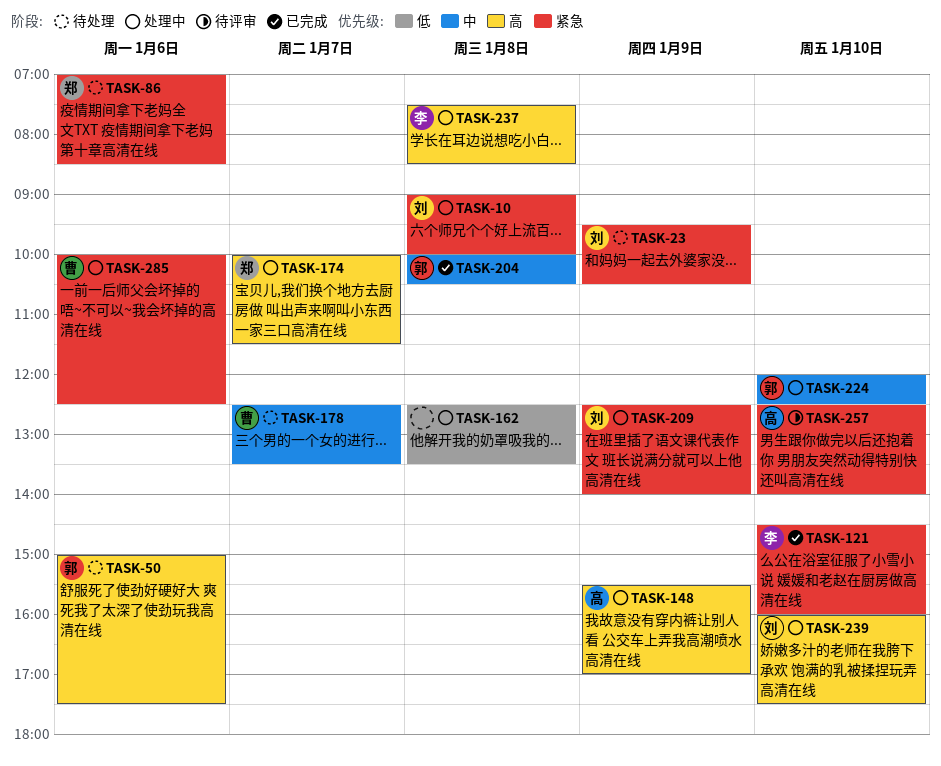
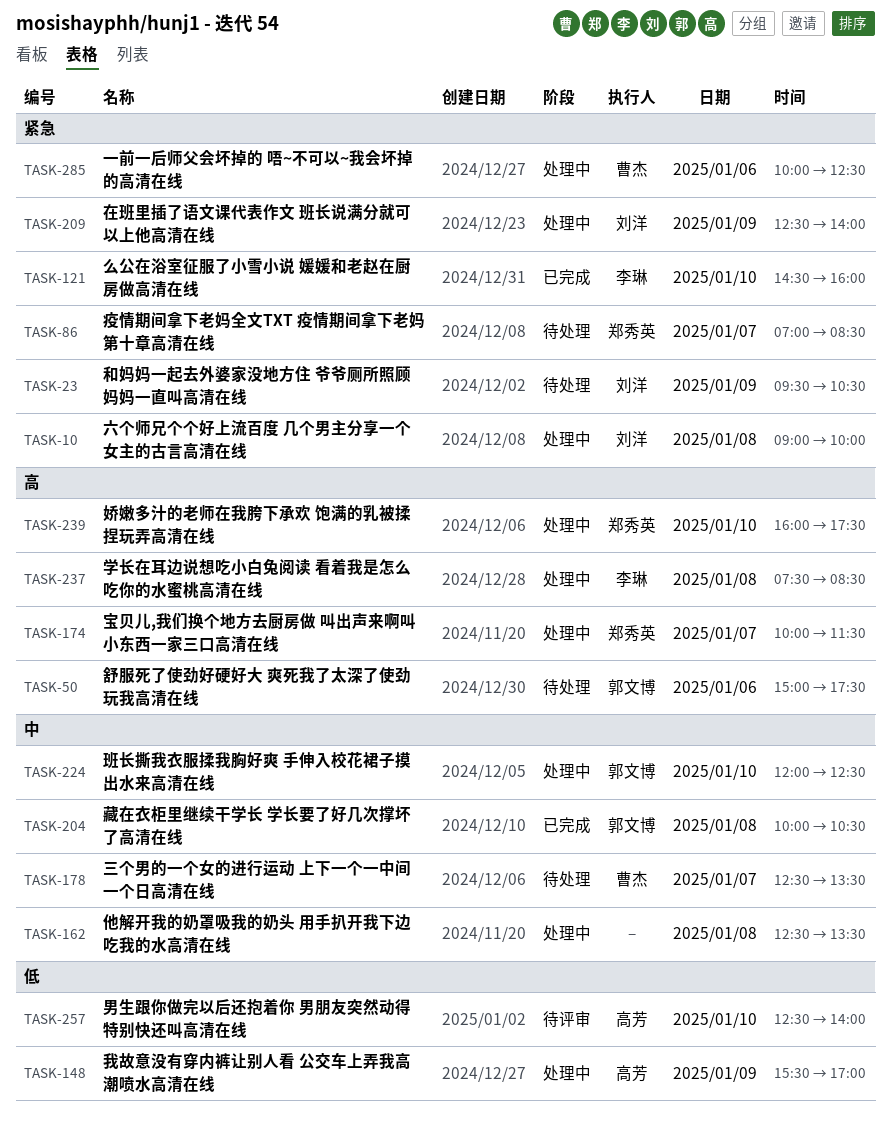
TASK-86, day: Jan 6 -> Jan 7
TASK-148, priority: 高 -> 低
TASK-162, priority: 低 -> 中
TASK-239, owner: 刘洋 -> 郑秀英
TASK-257, priority: 紧急 -> 低

